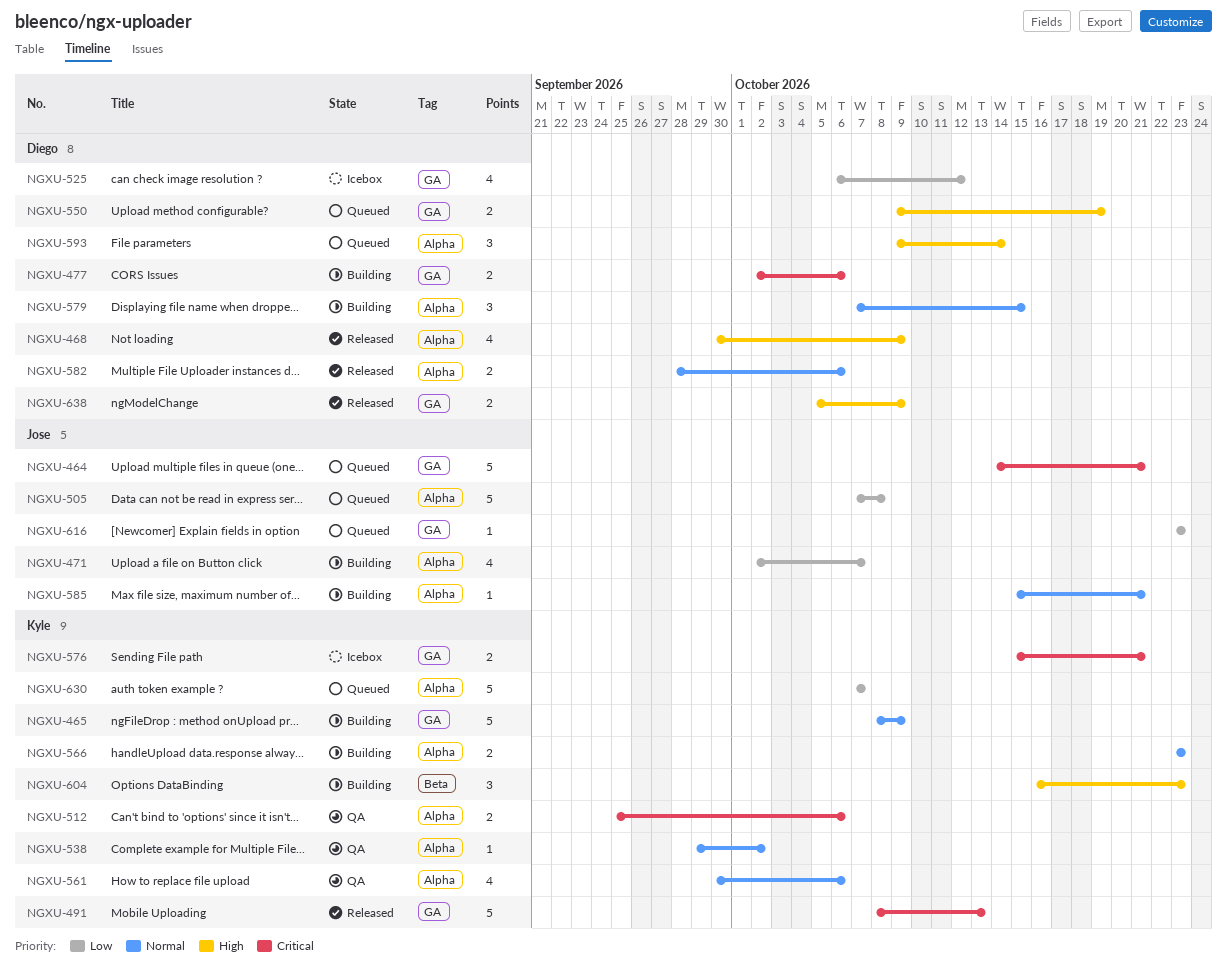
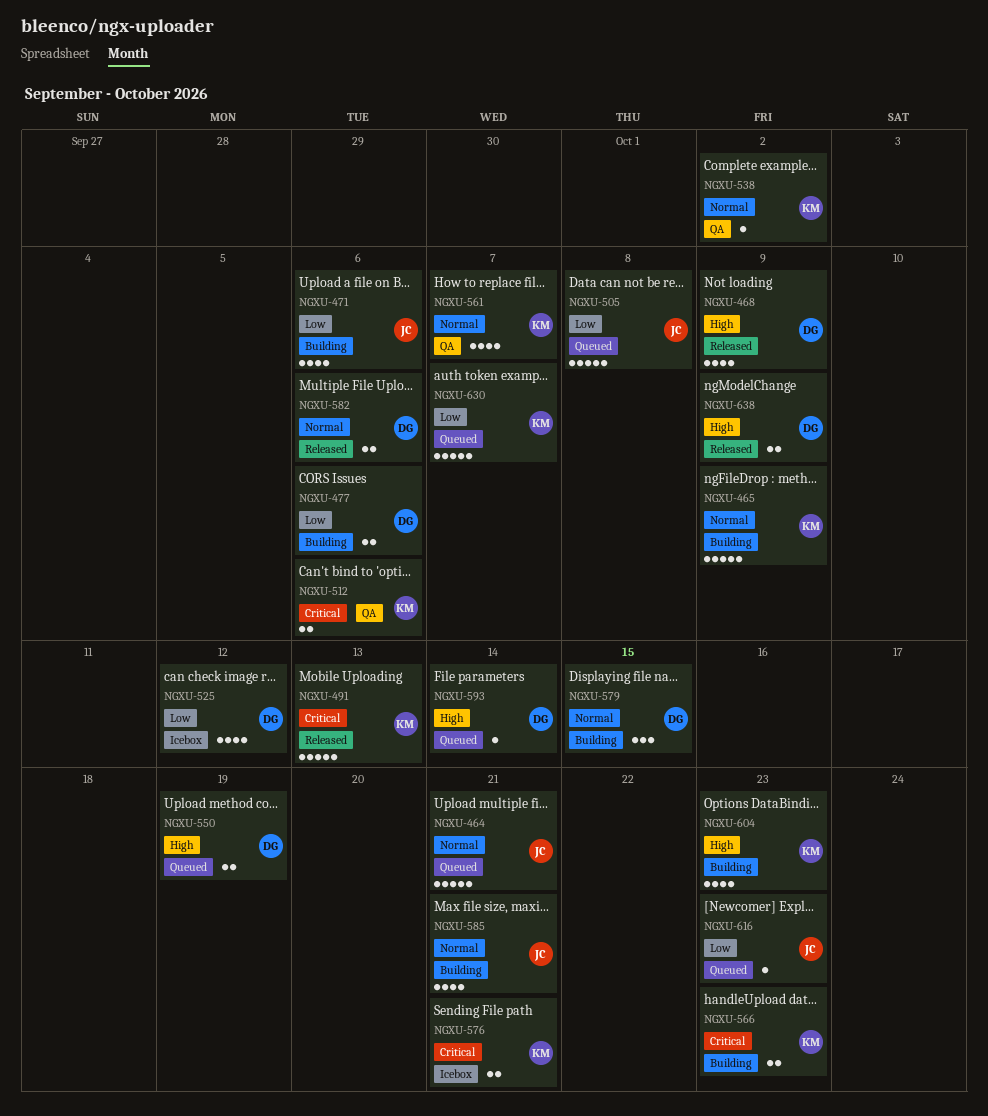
NGXU-464, priority: Critical -> Normal
NGXU-471, due: Oct 7 -> Oct 6
NGXU-477, priority: Critical -> Low
NGXU-561, due: Oct 6 -> Oct 7
NGXU-566, priority: Normal -> Critical
NGXU-585, estimate: 1 -> 4
NGXU-593, estimate: 3 -> 1
NGXU-604, estimate: 3 -> 4

